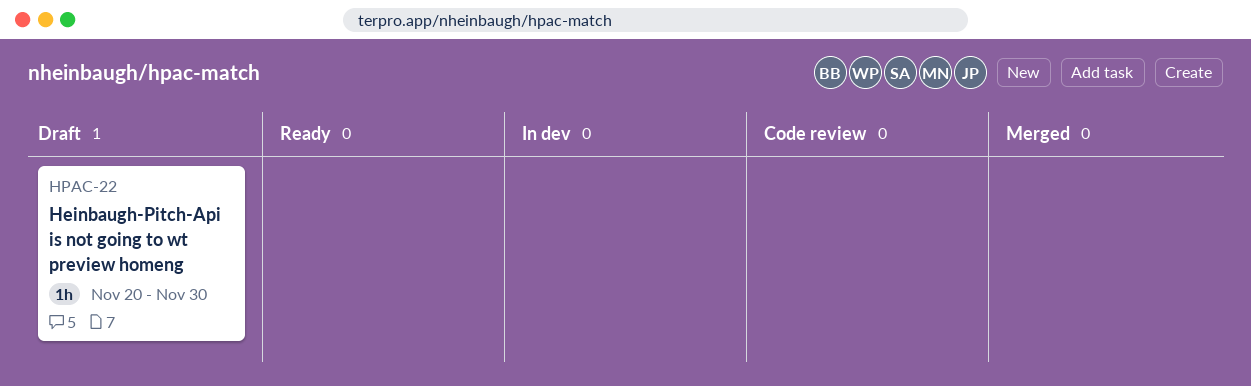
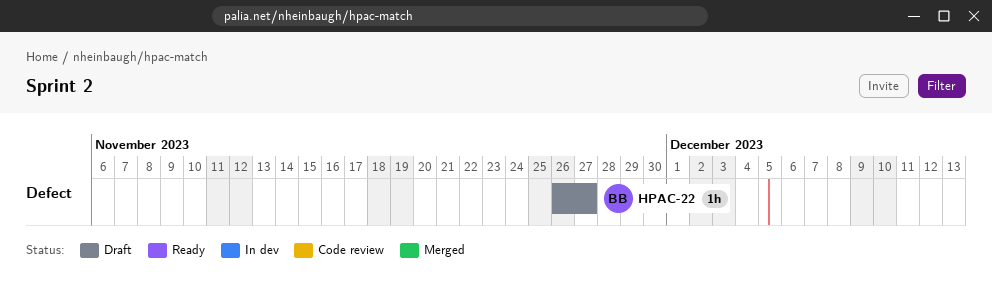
HPAC-22, start: Nov 20 -> Nov 26
HPAC-22, due: Nov 30 -> Nov 27

